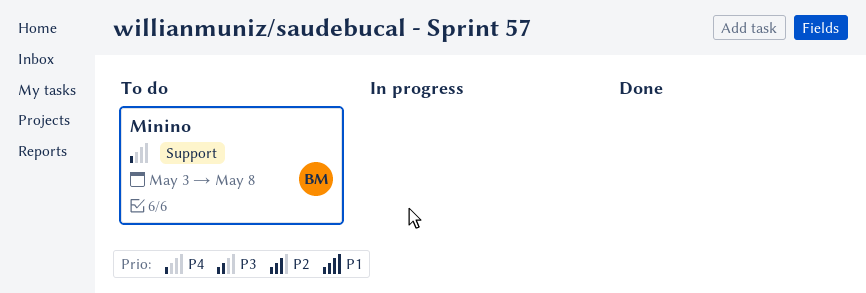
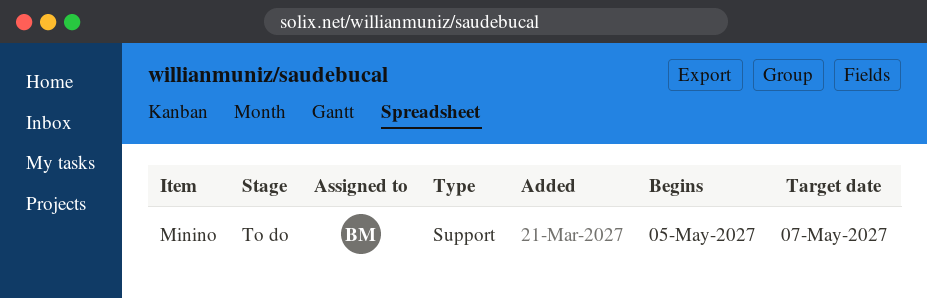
Minino, start: May 3 -> May 5
Minino, due: May 8 -> May 7

